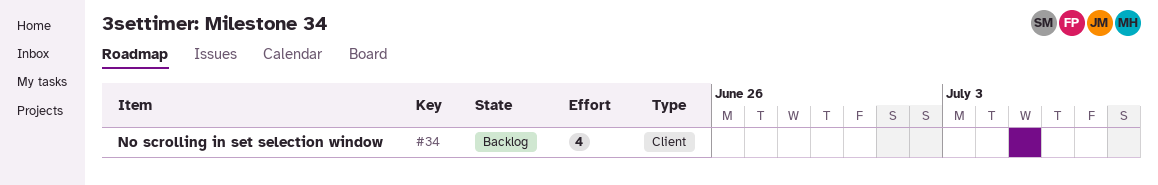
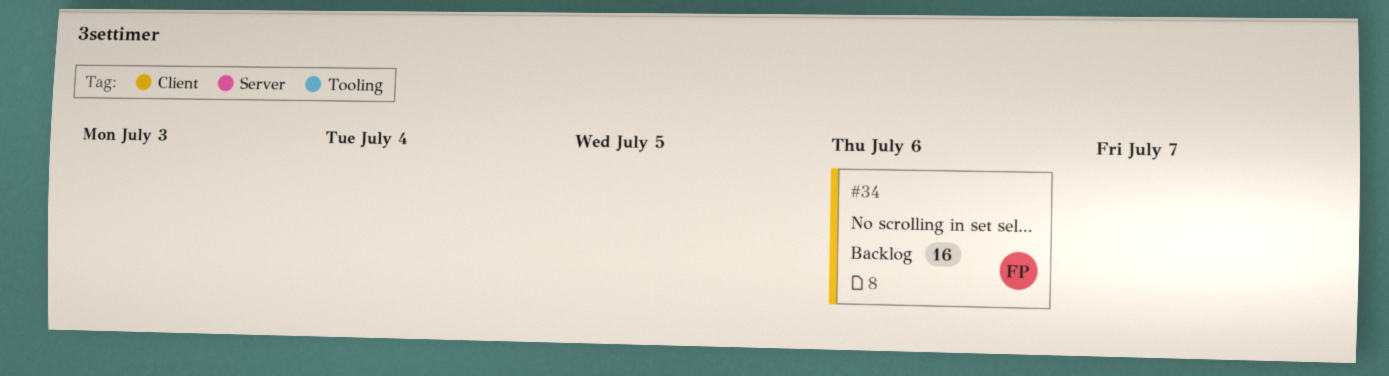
#34, estimate: 4 -> 16
#34, due: Jul 5 -> Jul 6

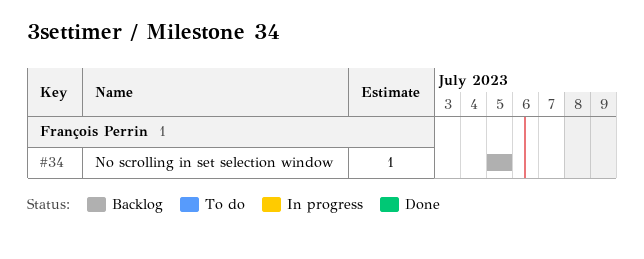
#34, estimate: 16 -> 1
#34, due: Jul 6 -> Jul 5

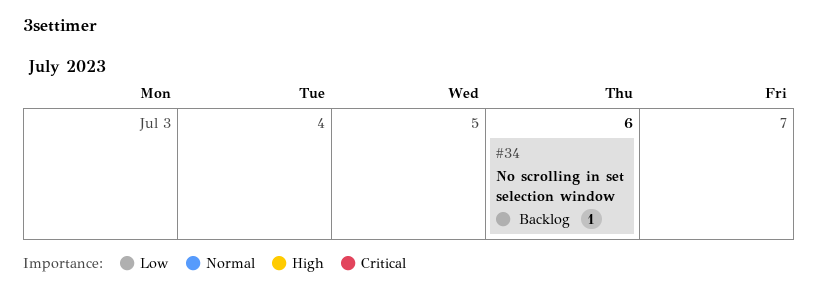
#34, due: Jul 5 -> Jul 6

